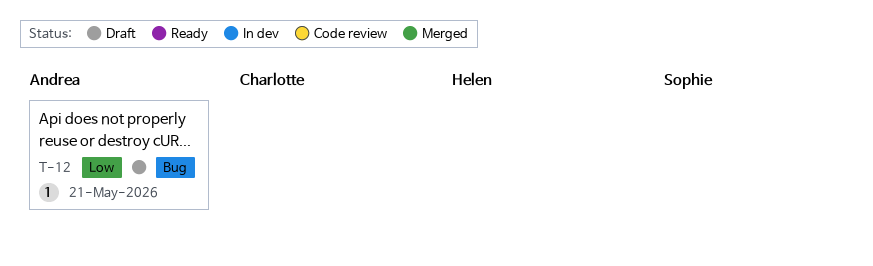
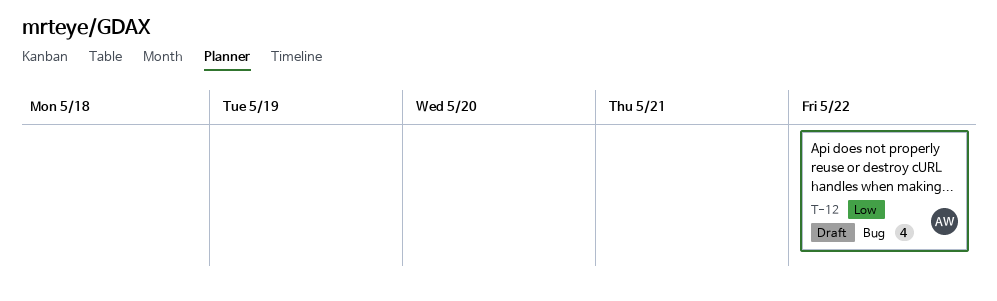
T-12, estimate: 1 -> 4
T-12, due: May 21 -> May 22

